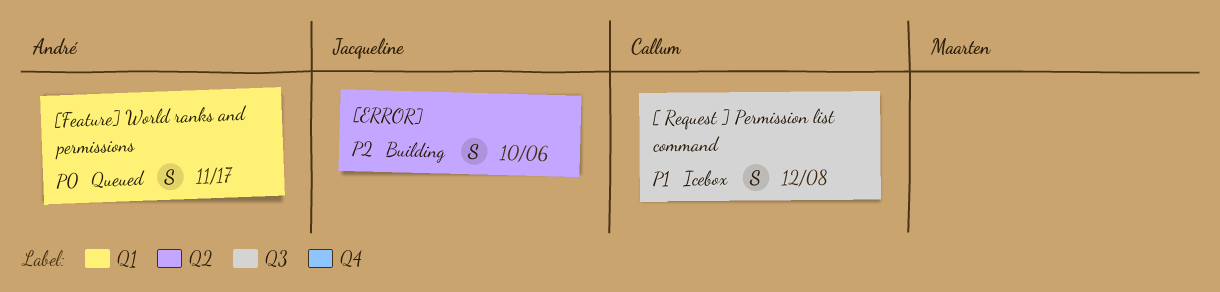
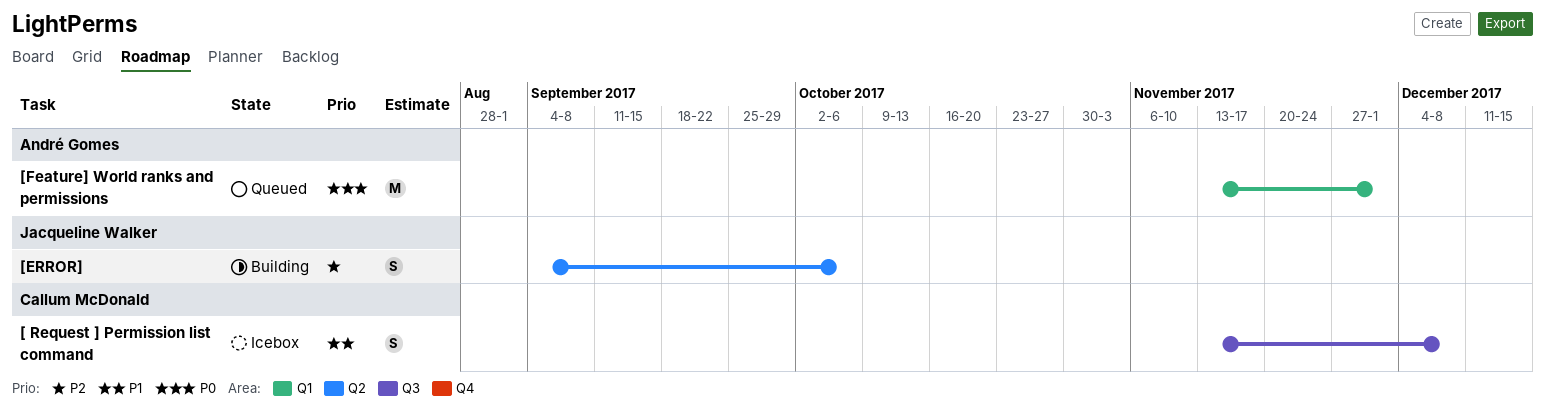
[Feature] World ranks and permissions, estimate: S -> M
[Feature] World ranks and permissions, due: Nov 17 -> Dec 1

